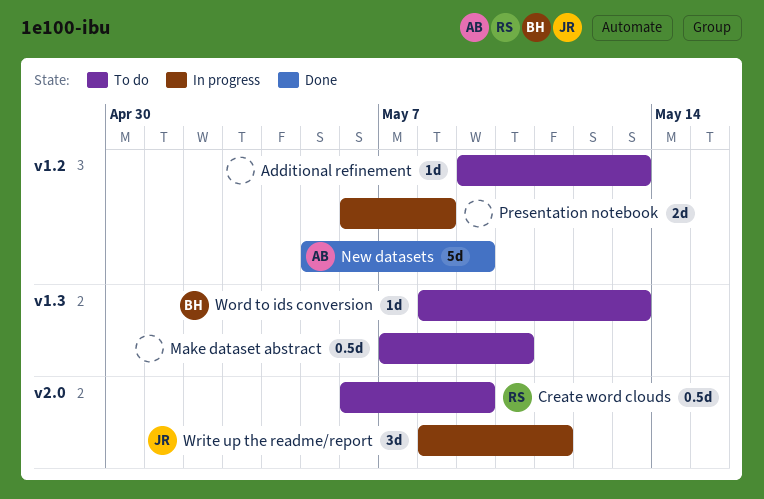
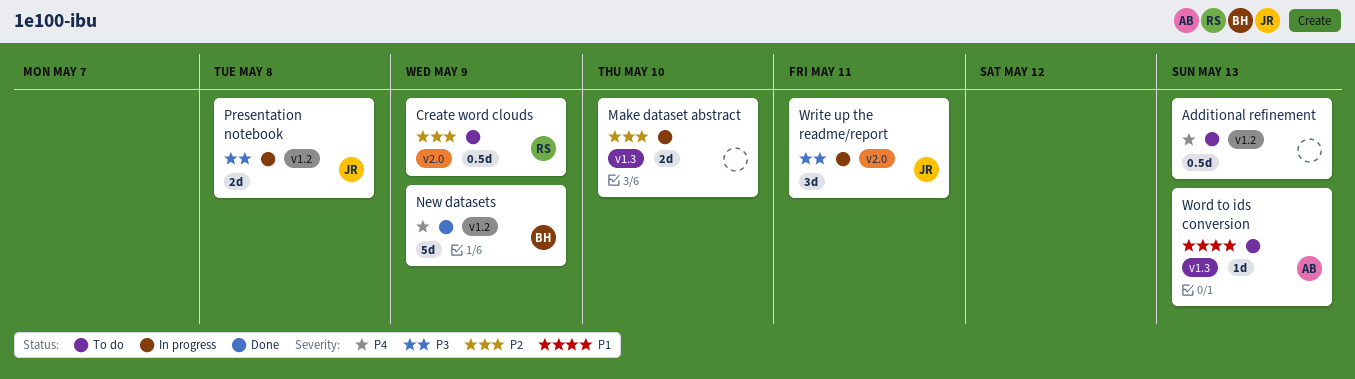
Additional refinement, estimate: 1d -> 0.5d
Make dataset abstract, status: To do -> In progress
Make dataset abstract, estimate: 0.5d -> 2d
New datasets, owner: AB -> BH
Presentation notebook, owner: none -> JR
Word to ids conversion, owner: BH -> AB

